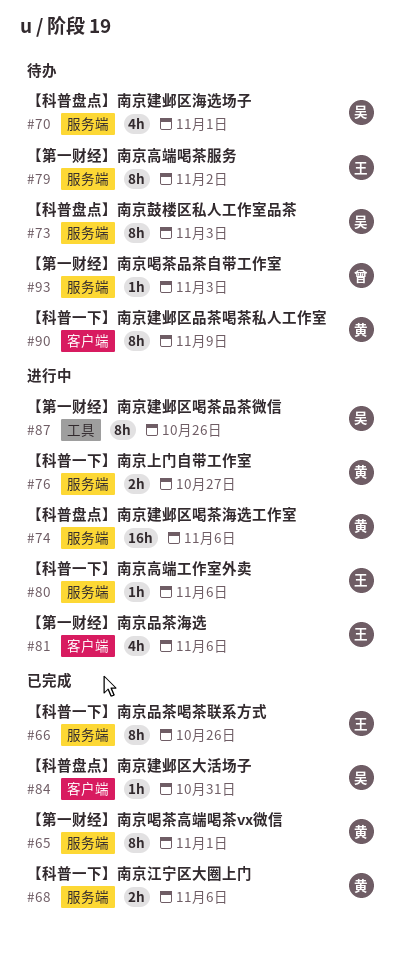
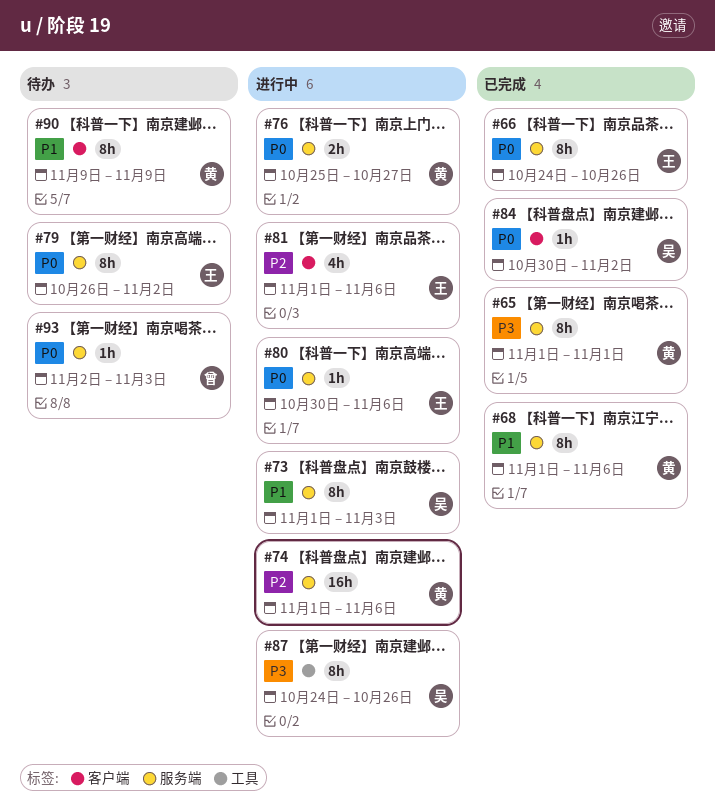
#68, estimate: 2h -> 8h
#70: present -> none
#73, status: 待办 -> 进行中
#84, due: Oct 31 -> Nov 2

